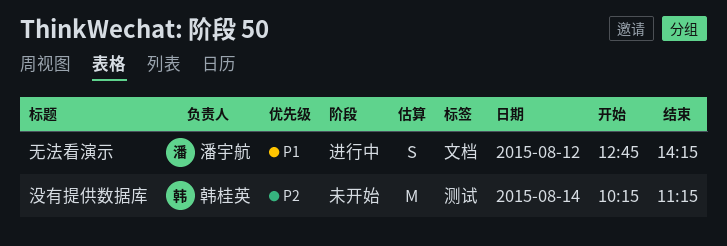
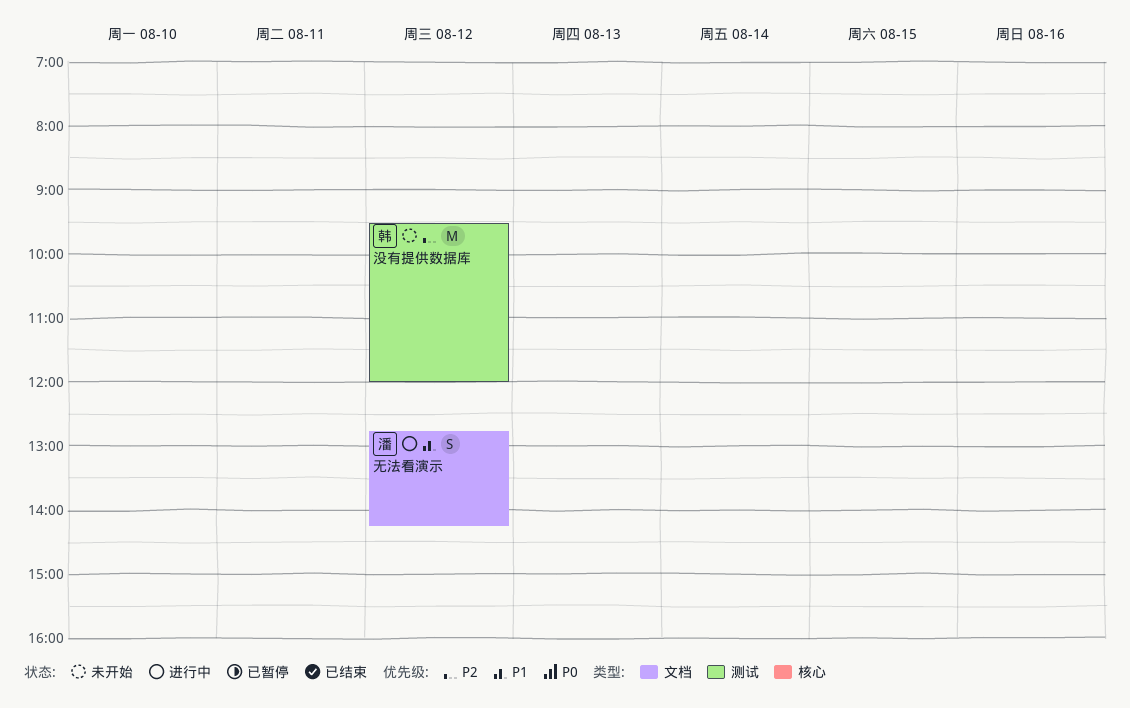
没有提供数据库, day: Aug 14 -> Aug 12
没有提供数据库, begins: 10:15 -> 09:30
没有提供数据库, ends: 11:15 -> 12:00

